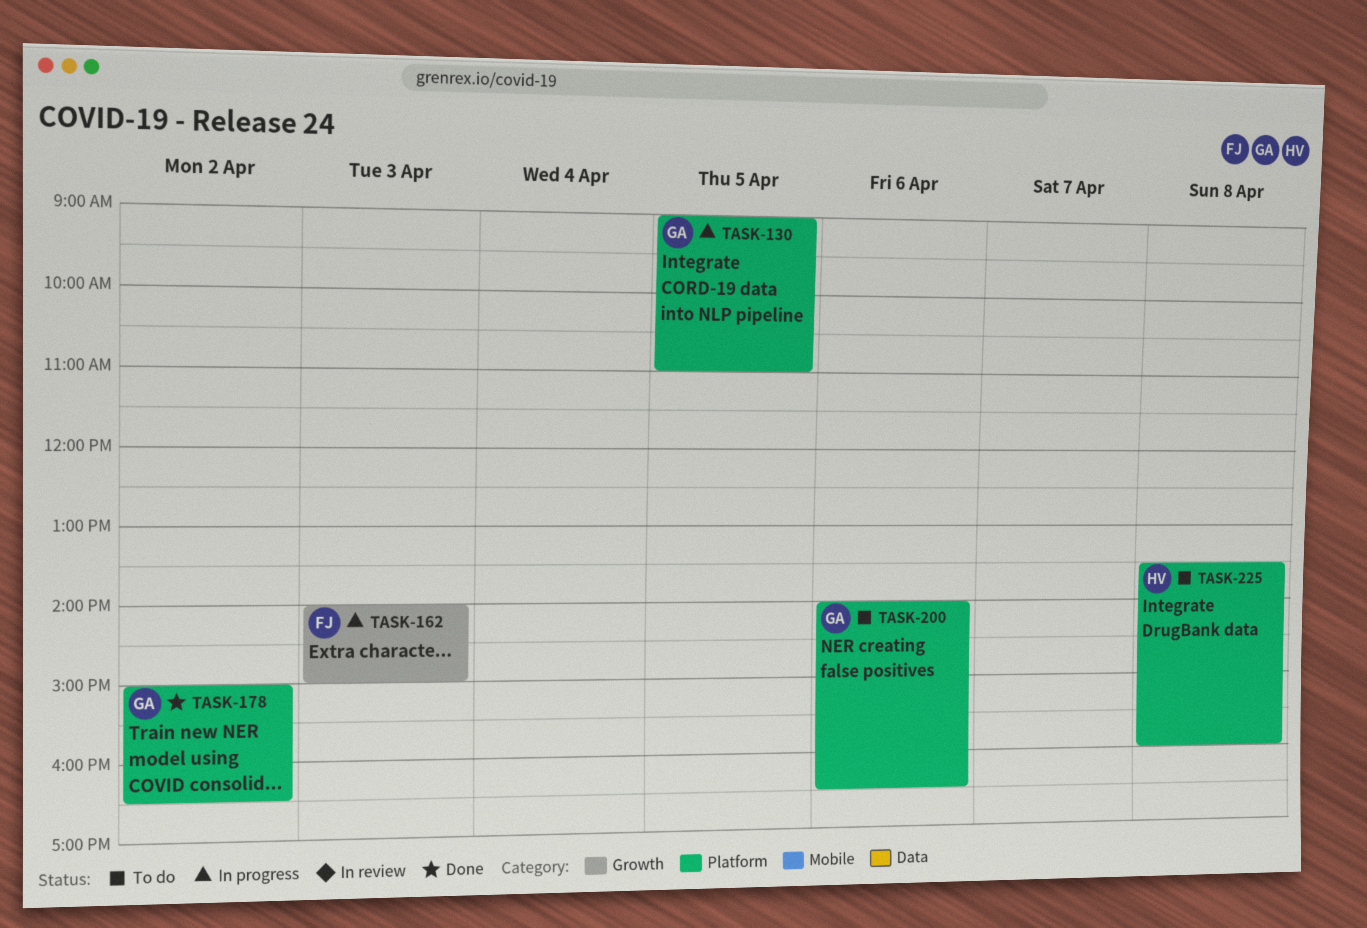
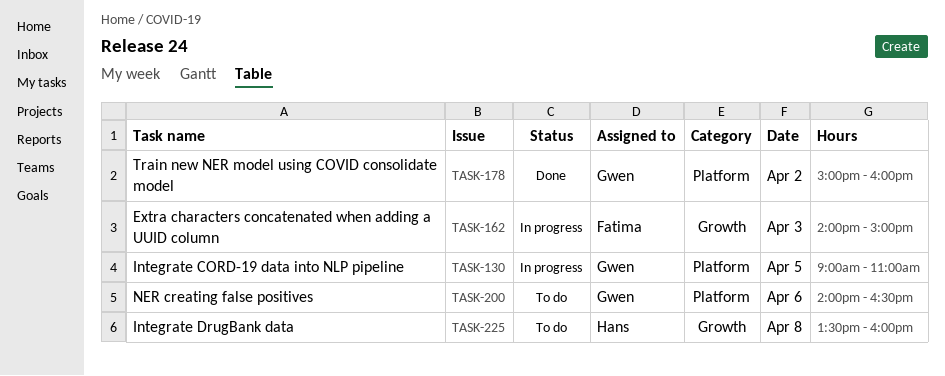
TASK-178, ends: 16:30 -> 16:00
TASK-225, label: Platform -> Growth

